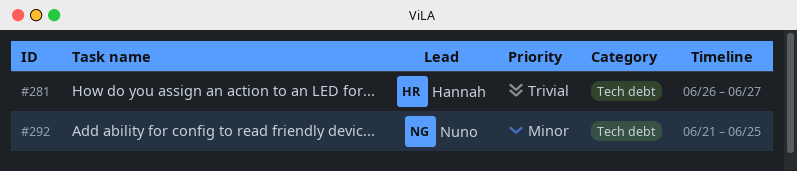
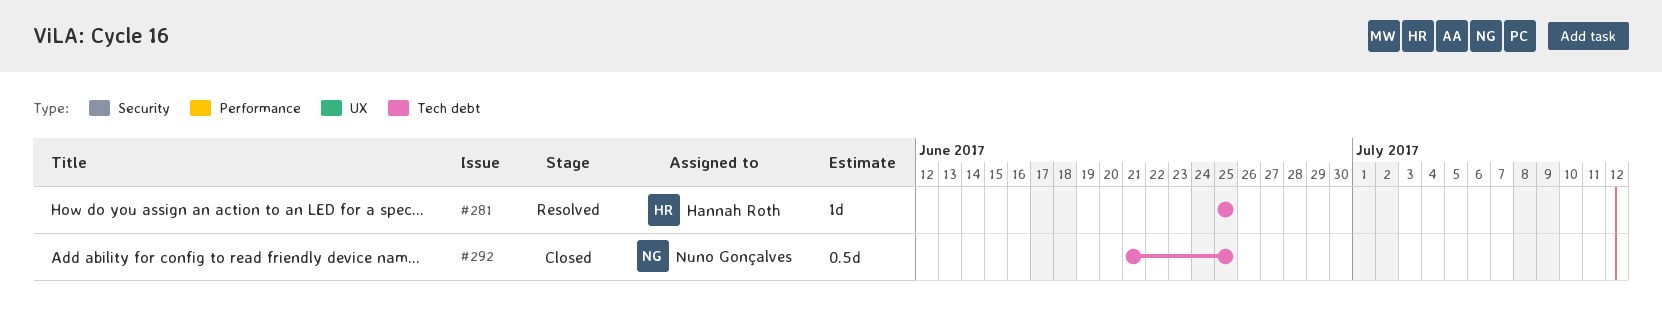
#281, start: Jun 26 -> Jun 25
#281, due: Jun 27 -> Jun 25

